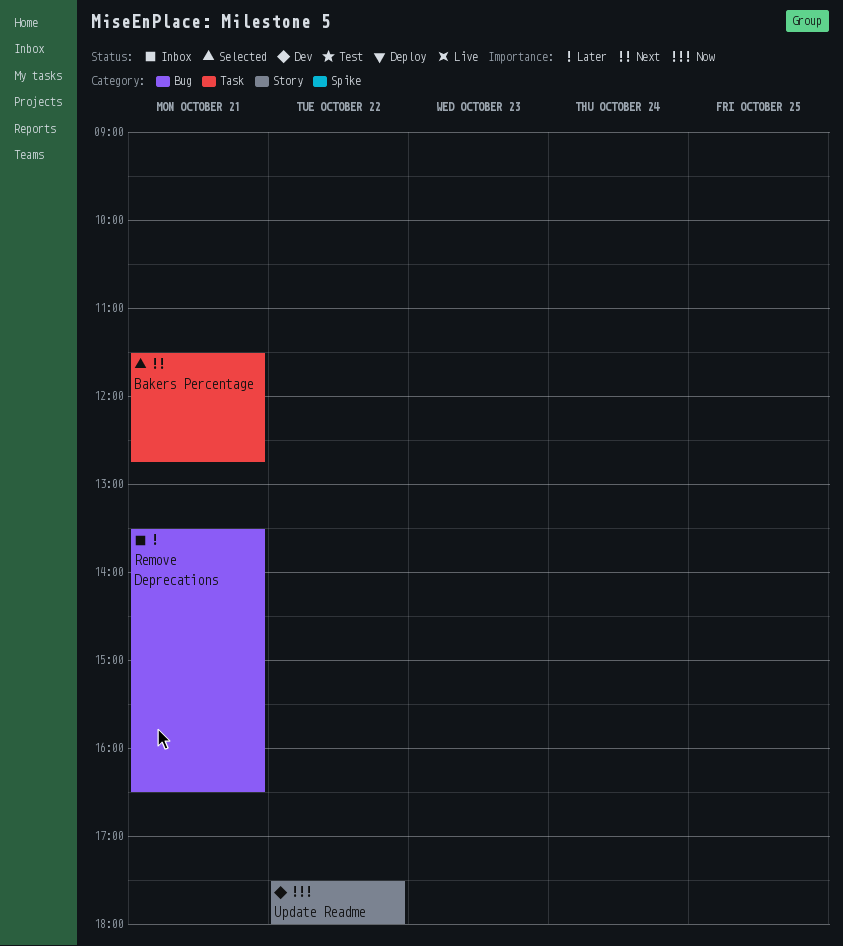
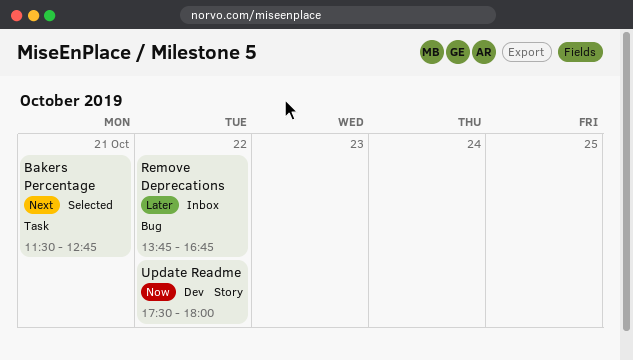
Remove Deprecations, day: Oct 21 -> Oct 22
Remove Deprecations, begins: 13:30 -> 13:45
Remove Deprecations, ends: 16:30 -> 16:45

